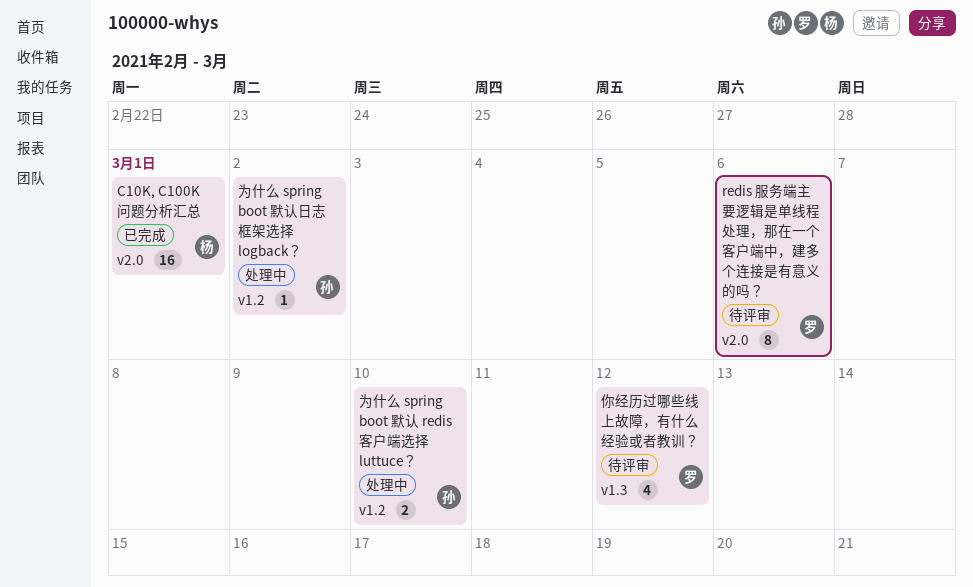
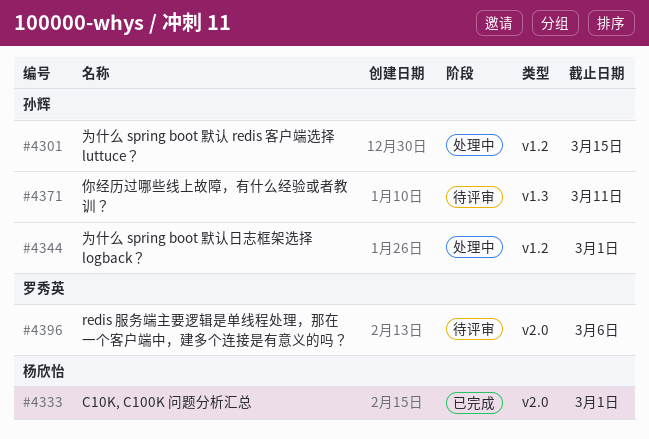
为什么 spring boot 默认 redis 客户端选择 luttuce？, due: Mar 10 -> Mar 15
为什么 spring boot 默认日志框架选择 logback？, due: Mar 2 -> Mar 1
你经历过哪些线上故障，有什么经验或者教训？, owner: 罗秀英 -> 孙辉
你经历过哪些线上故障，有什么经验或者教训？, due: Mar 12 -> Mar 11

